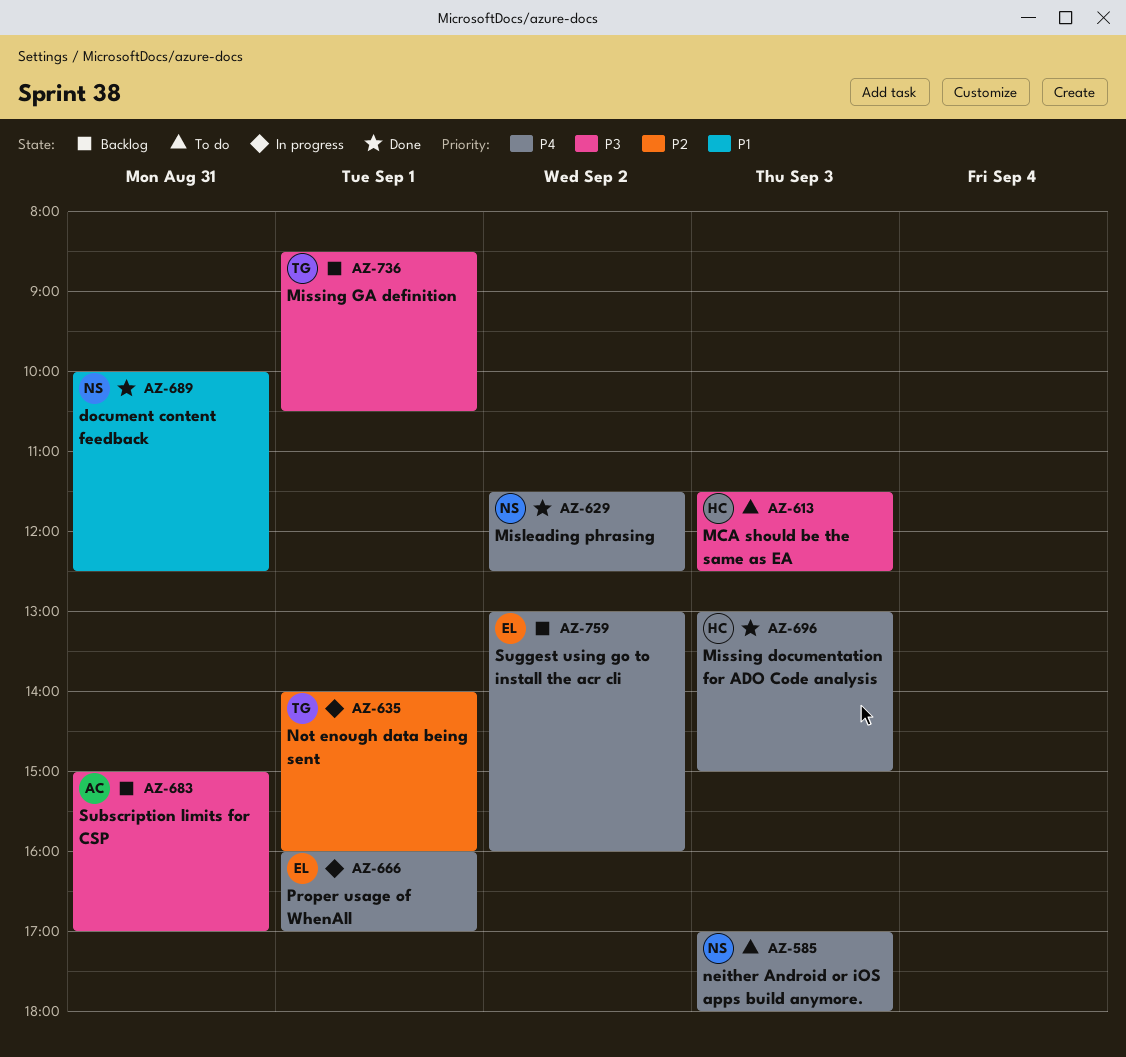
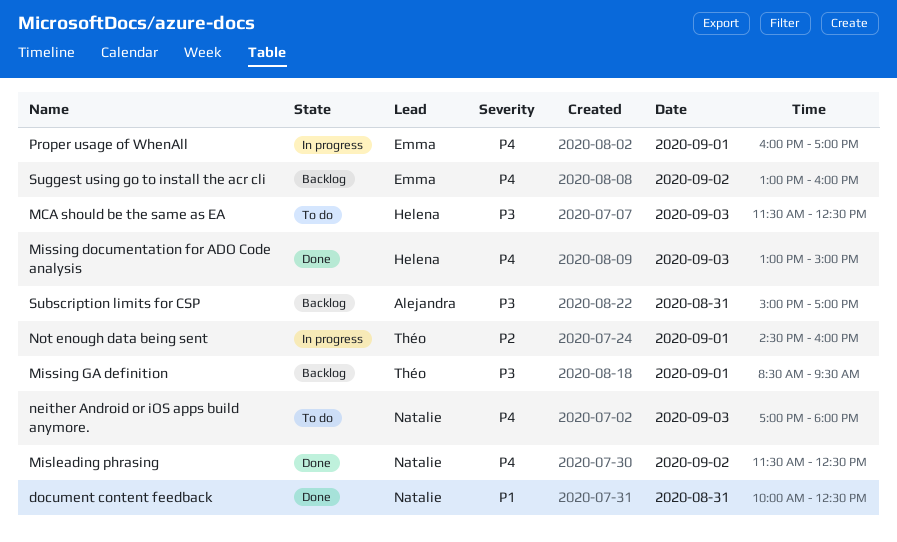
Missing GA definition, ends: 10:30 -> 09:30
Not enough data being sent, begins: 14:00 -> 14:30

